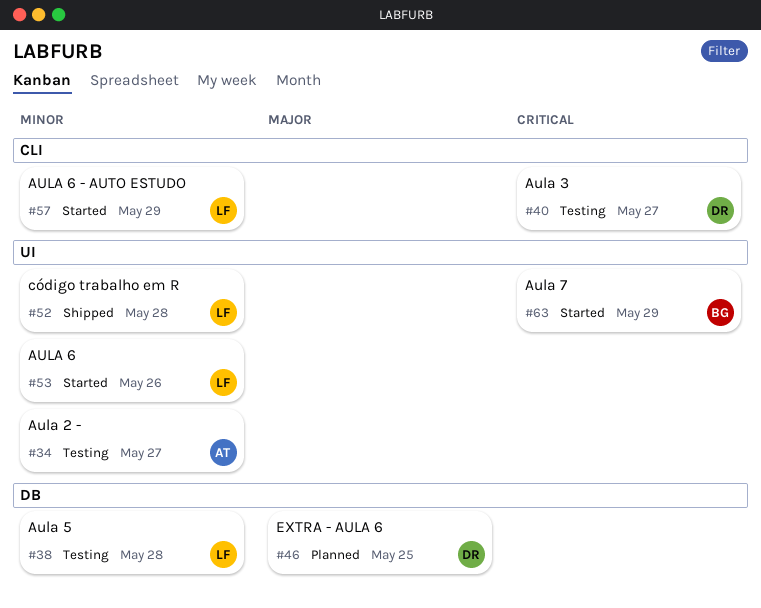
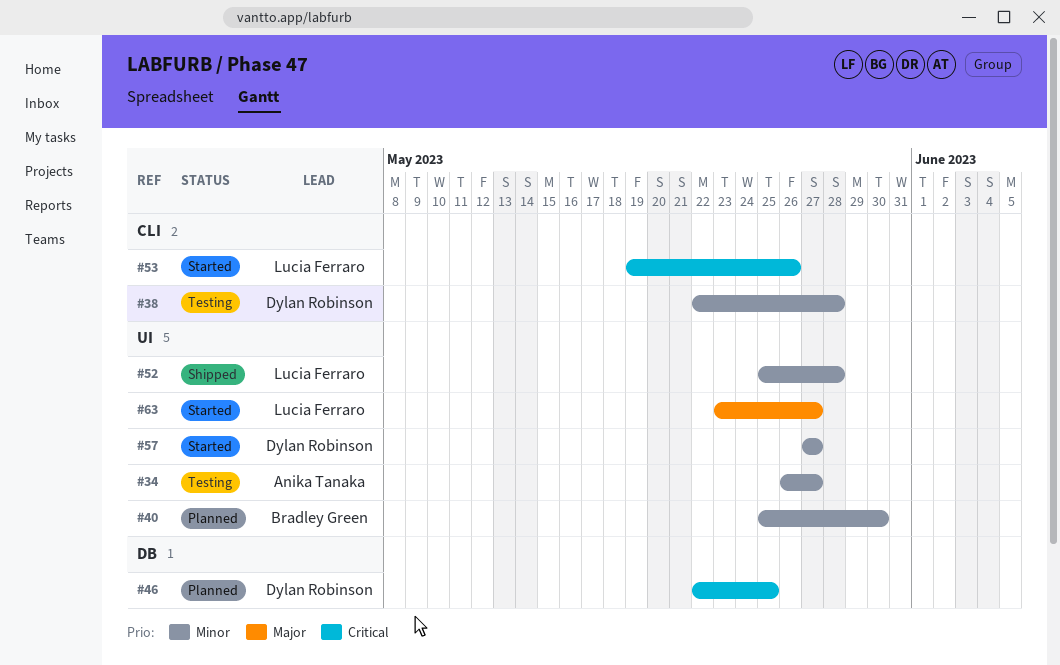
#38, owner: Lucia Ferraro -> Dylan Robinson
#38, label: DB -> CLI
#40, status: Testing -> Planned
#40, owner: Dylan Robinson -> Bradley Green
#40, priority: Critical -> Minor
#40, label: CLI -> UI
#40, due: May 27 -> May 30
#46, priority: Major -> Critical
#53, priority: Minor -> Critical
#53, label: UI -> CLI
#57, owner: Lucia Ferraro -> Dylan Robinson
#57, label: CLI -> UI
#57, due: May 29 -> May 27
#63, owner: Bradley Green -> Lucia Ferraro
#63, priority: Critical -> Major
#63, due: May 29 -> May 27

